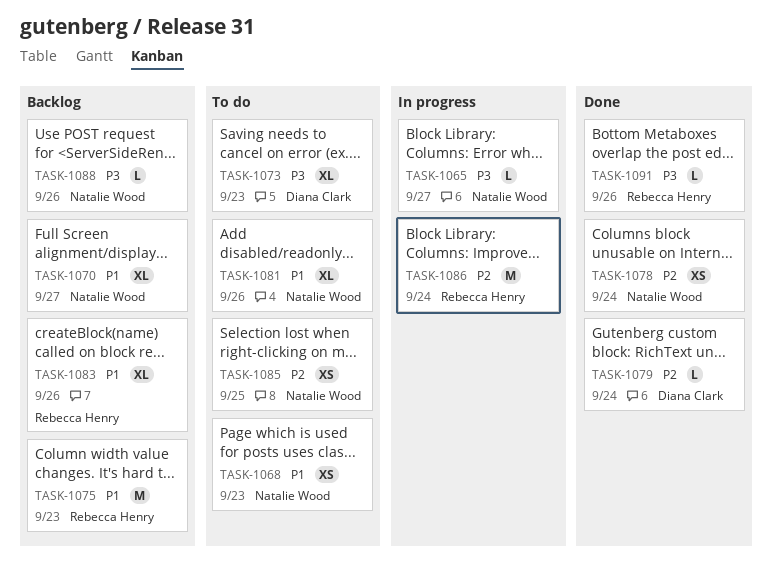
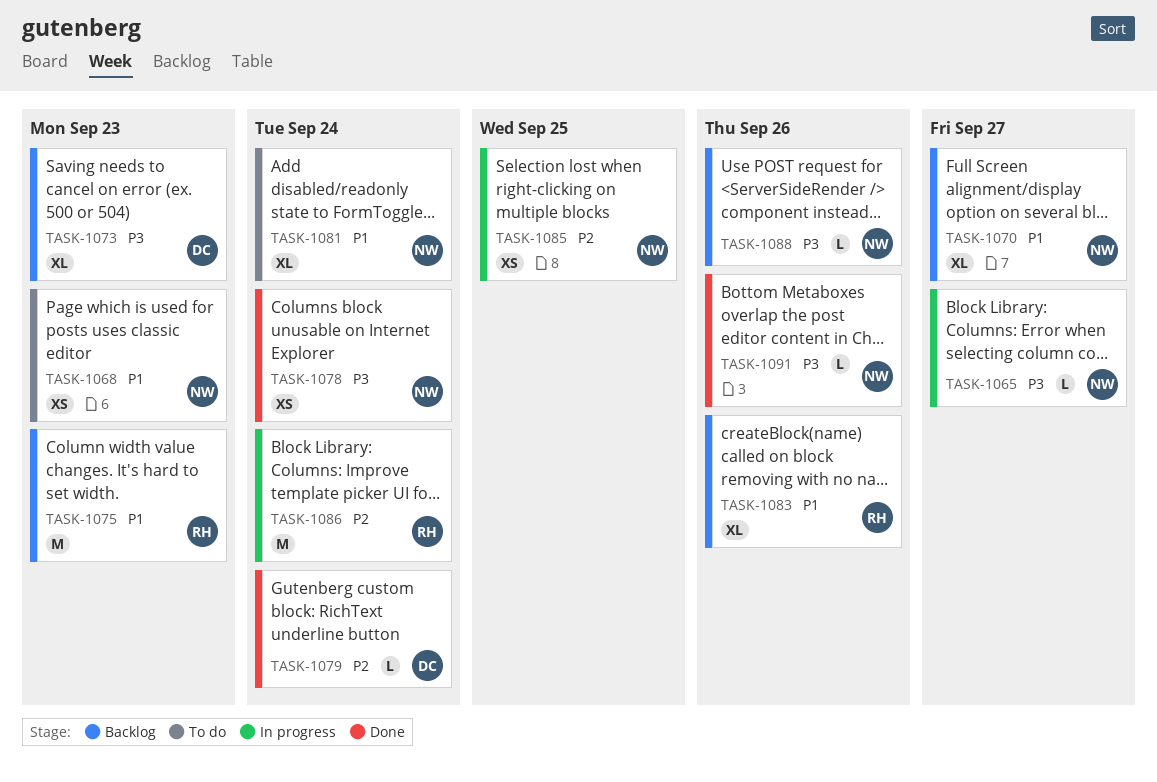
TASK-1073, status: To do -> Backlog
TASK-1078, priority: P2 -> P3
TASK-1081, due: Sep 26 -> Sep 24
TASK-1085, status: To do -> In progress
TASK-1091, owner: Rebecca Henry -> Natalie Wood

